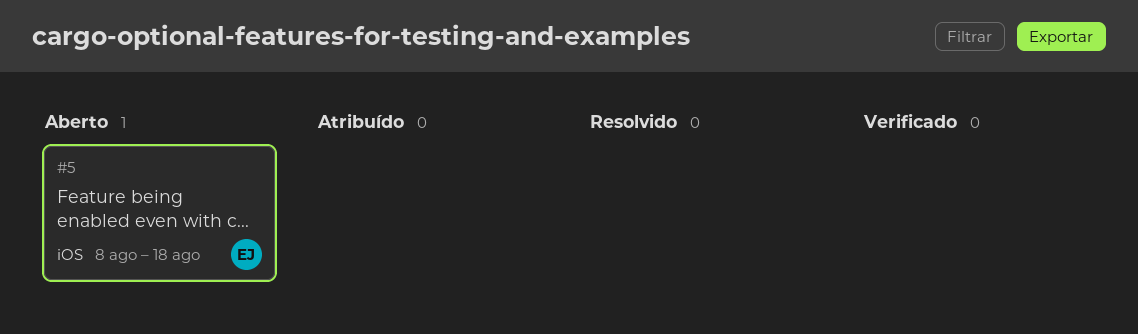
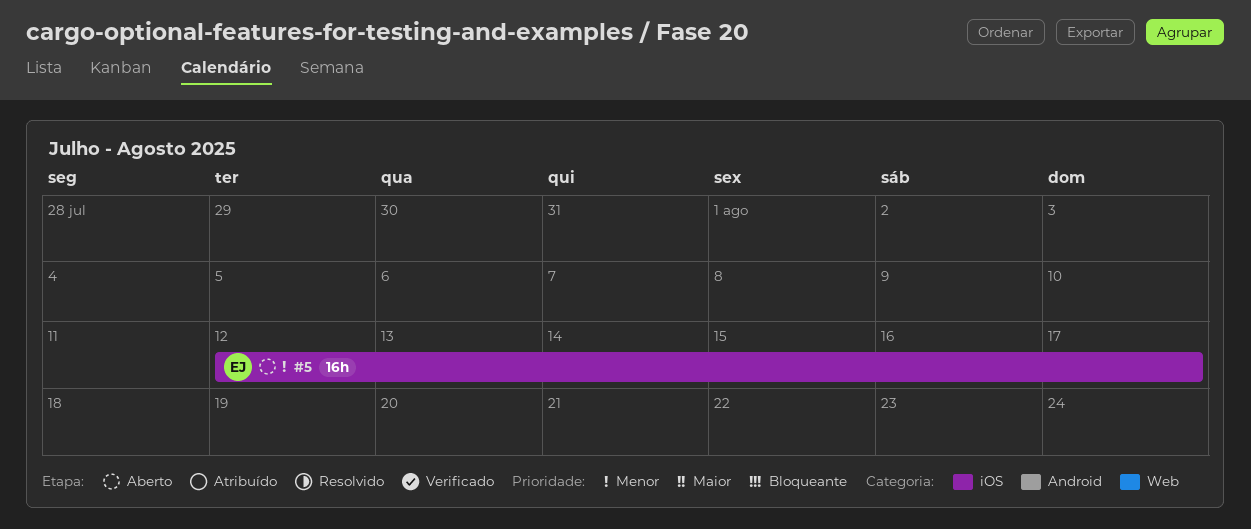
#5, start: Aug 8 -> Aug 12
#5, due: Aug 18 -> Aug 17

